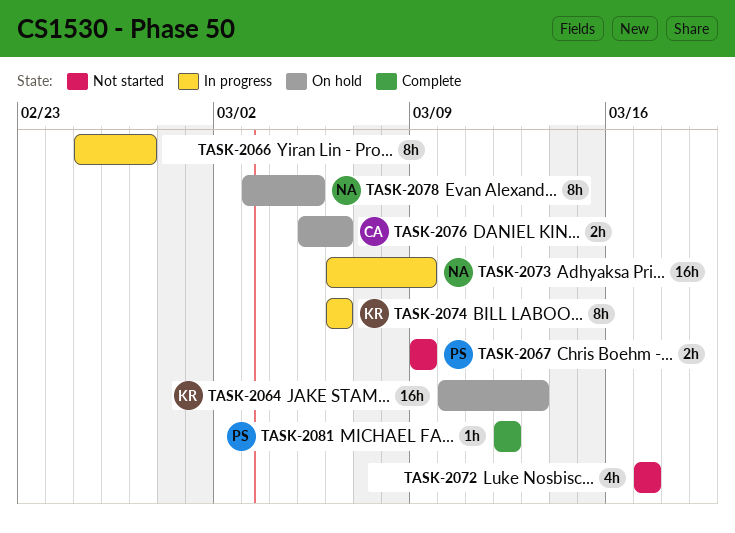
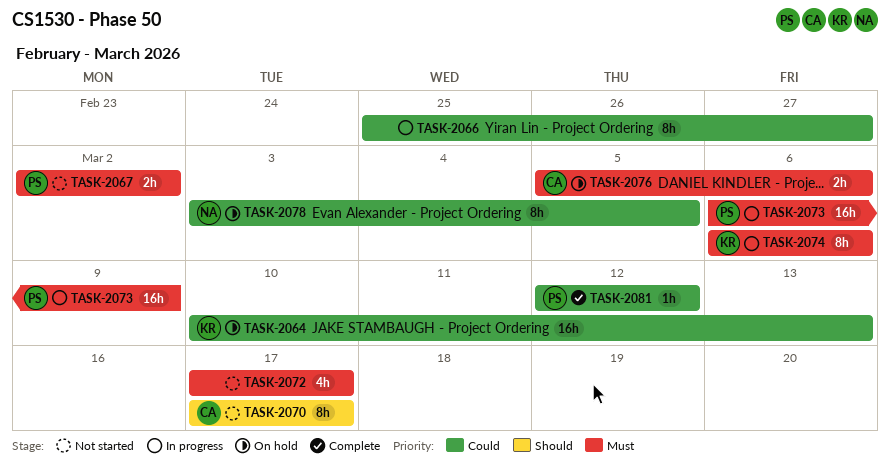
TASK-2067, start: Mar 9 -> Mar 2
TASK-2067, due: Mar 9 -> Mar 2
TASK-2070: none -> present
TASK-2073, owner: NA -> PS

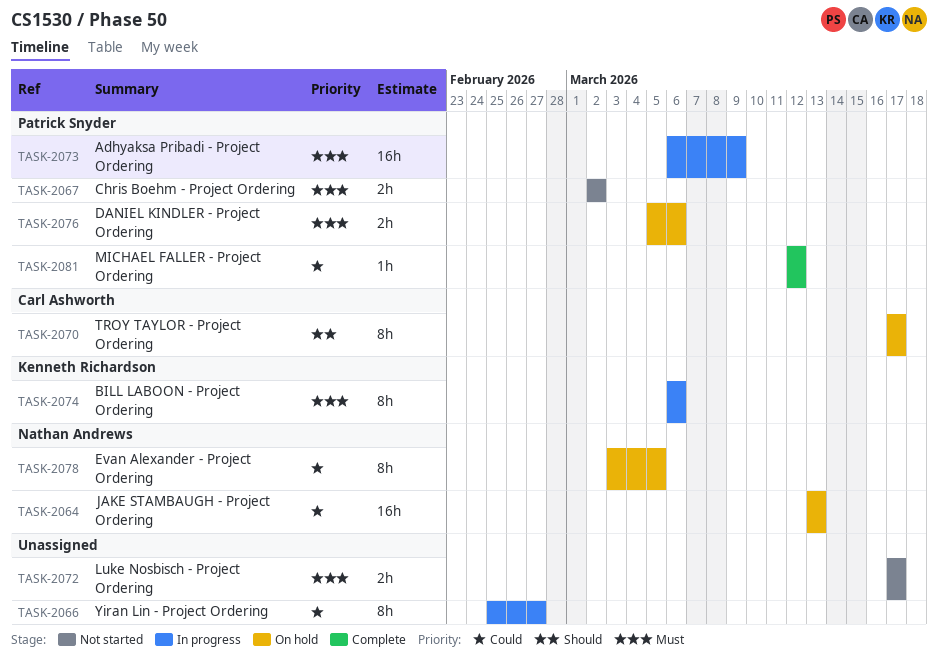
TASK-2064, owner: Kenneth Richardson -> Nathan Andrews
TASK-2064, start: Mar 10 -> Mar 13
TASK-2070, status: Not started -> On hold
TASK-2072, estimate: 4h -> 2h
TASK-2076, owner: Carl Ashworth -> Patrick Snyder

